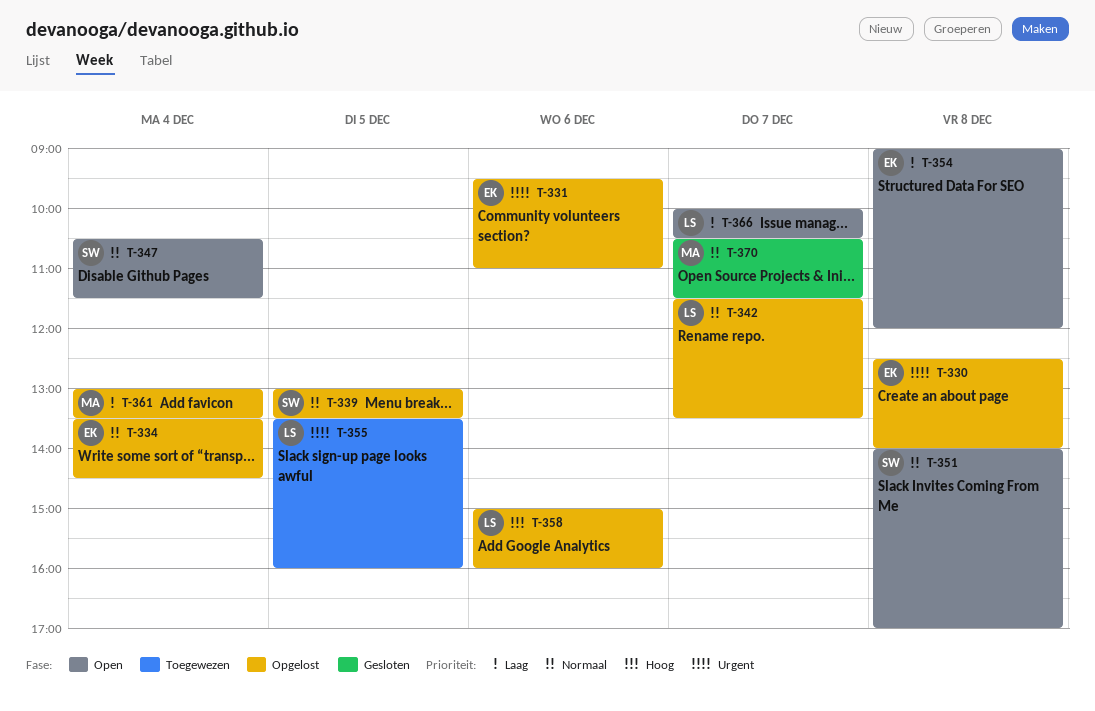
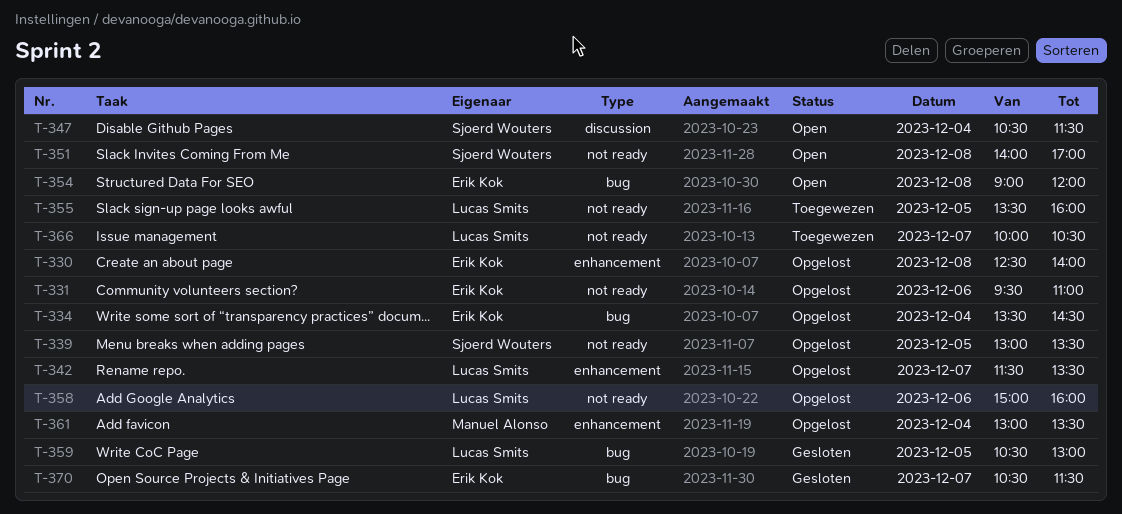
T-359: none -> present
T-366, status: Open -> Toegewezen
T-370, owner: Manuel Alonso -> Erik Kok

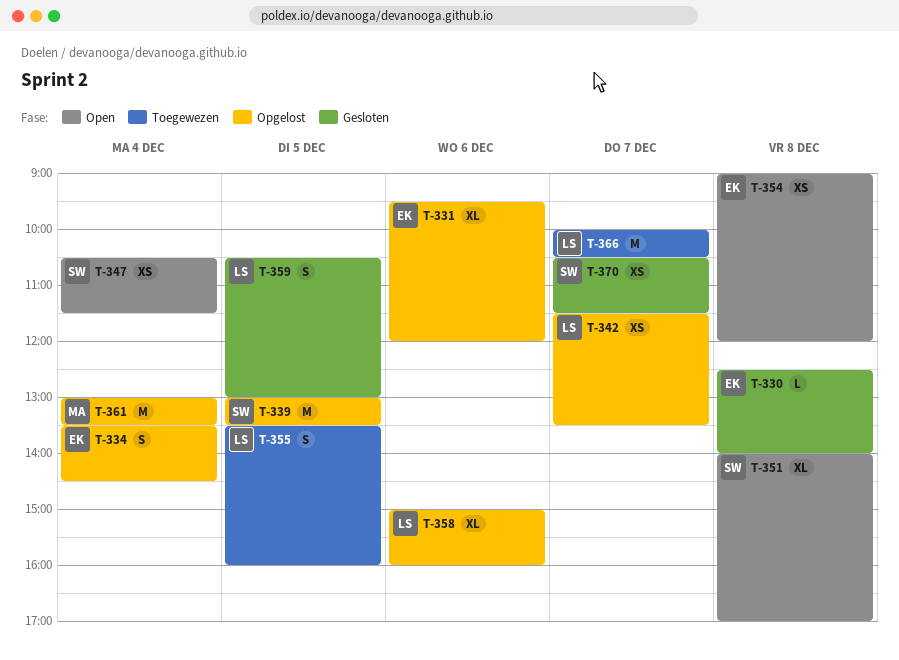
T-330, status: Opgelost -> Gesloten
T-331, ends: 11:00 -> 12:00
T-370, owner: Erik Kok -> Sjoerd Wouters

